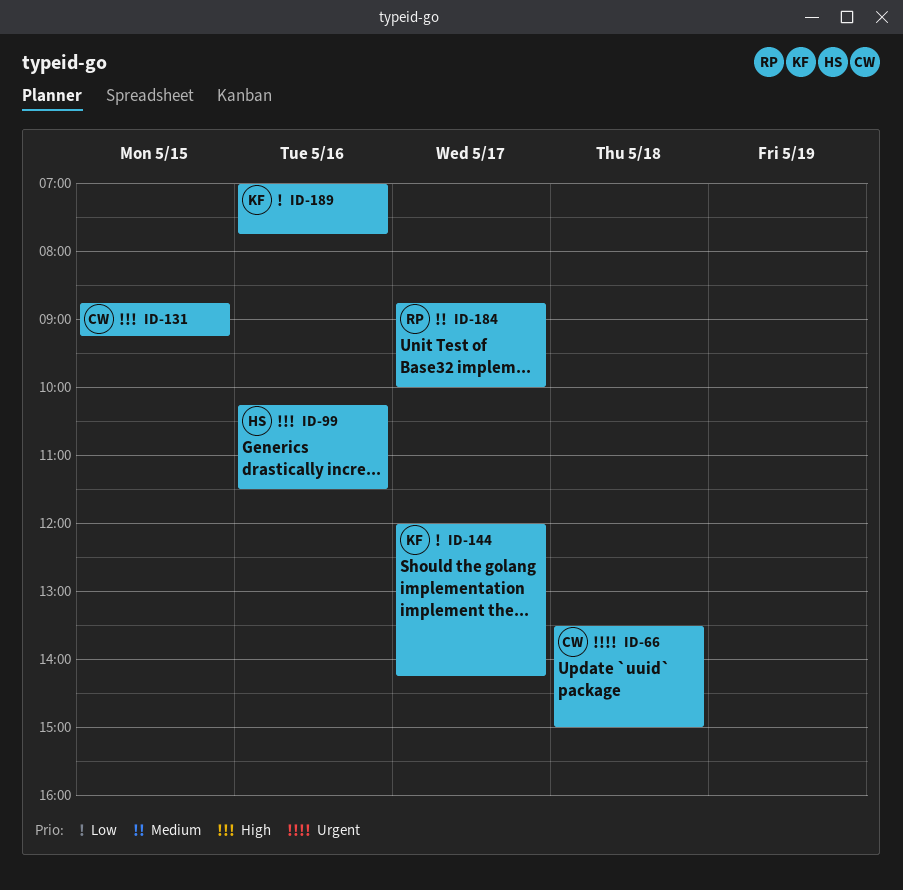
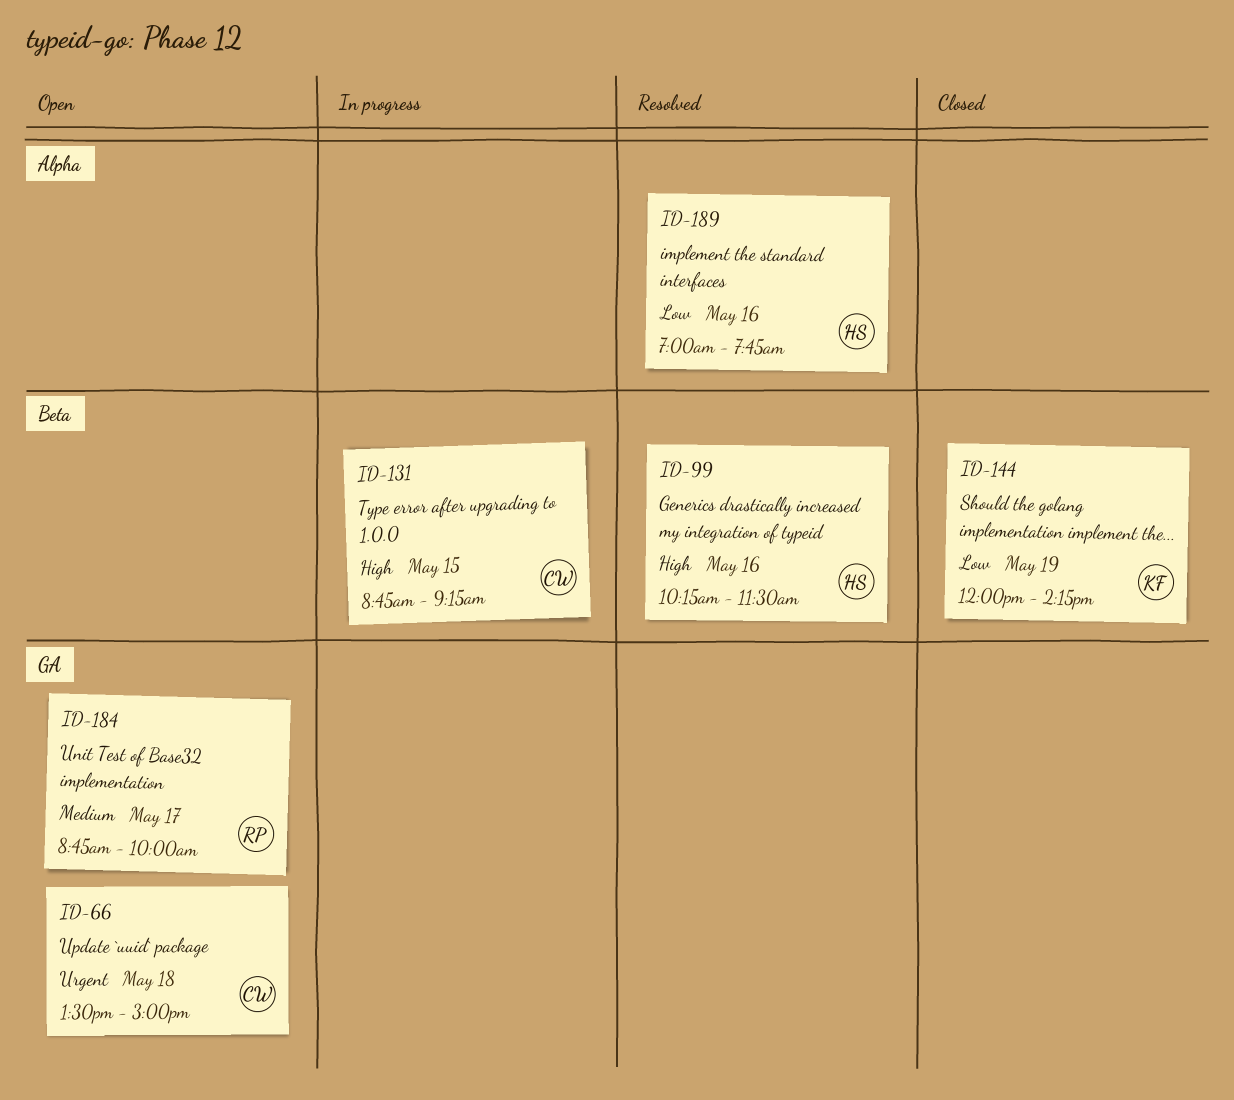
ID-144, day: May 17 -> May 19
ID-189, owner: KF -> HS

